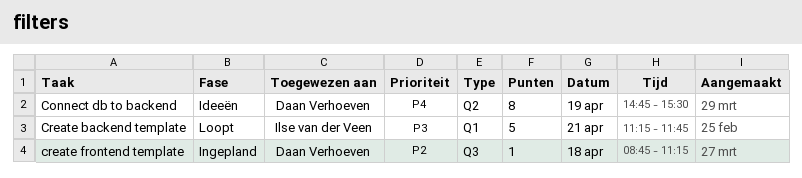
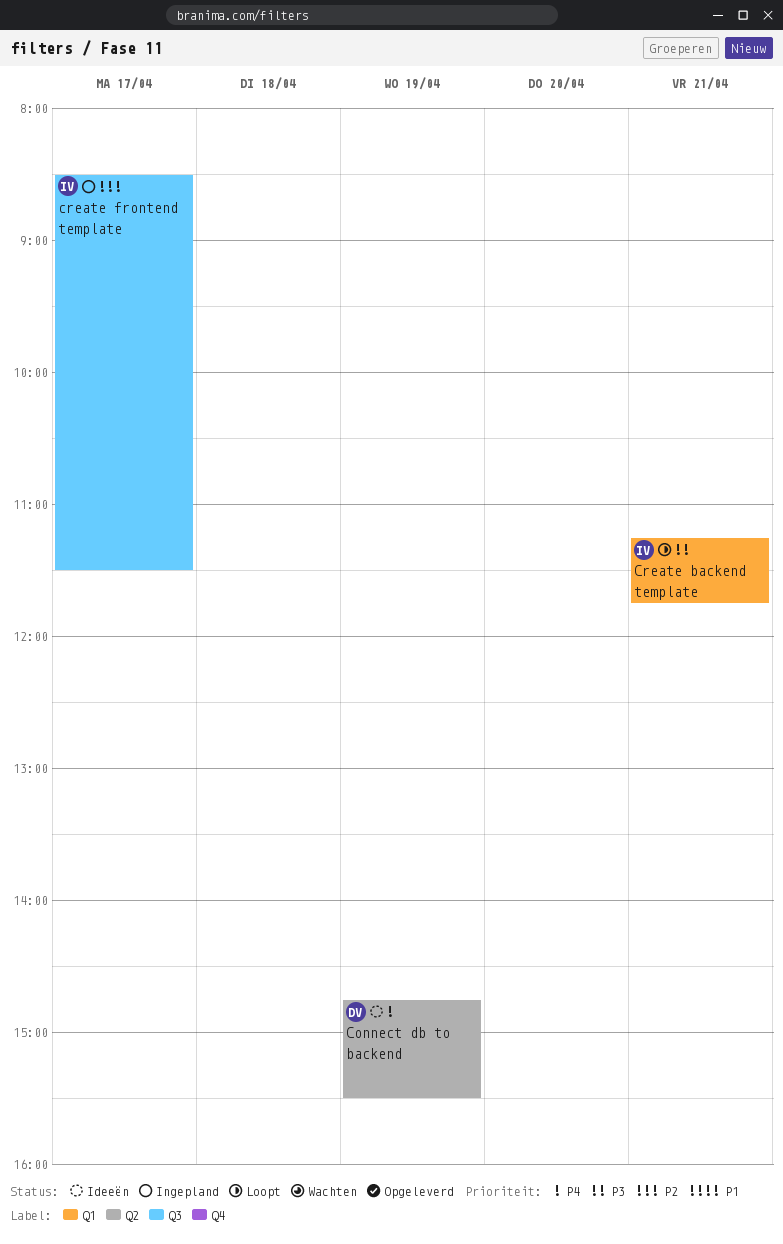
create frontend template, owner: Daan Verhoeven -> Ilse van der Veen
create frontend template, day: Apr 18 -> Apr 17
create frontend template, begins: 08:45 -> 08:30
create frontend template, ends: 11:15 -> 11:30

